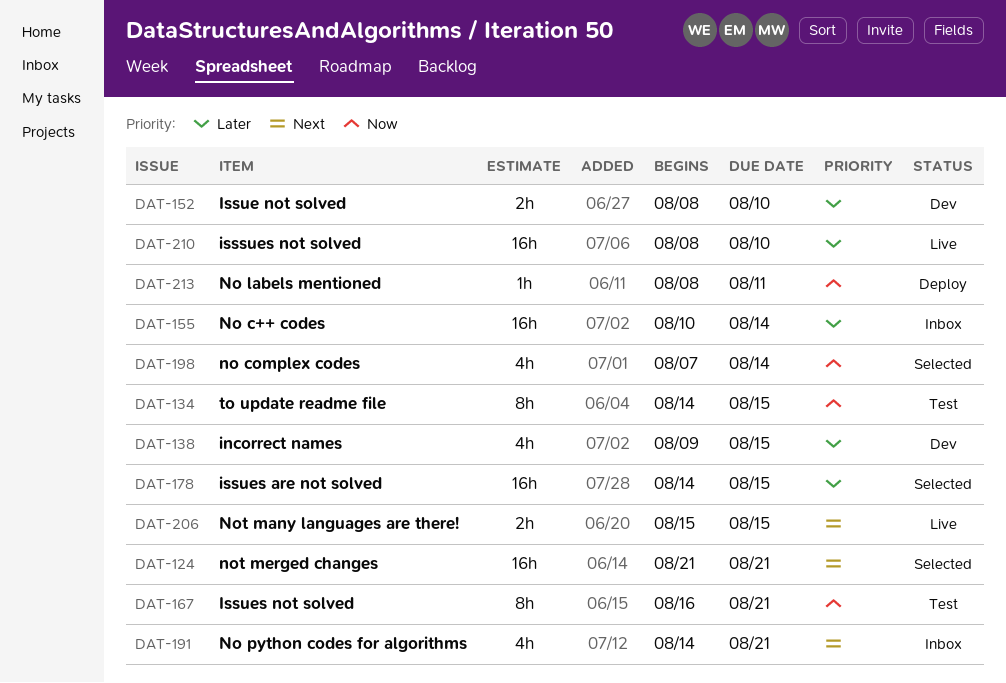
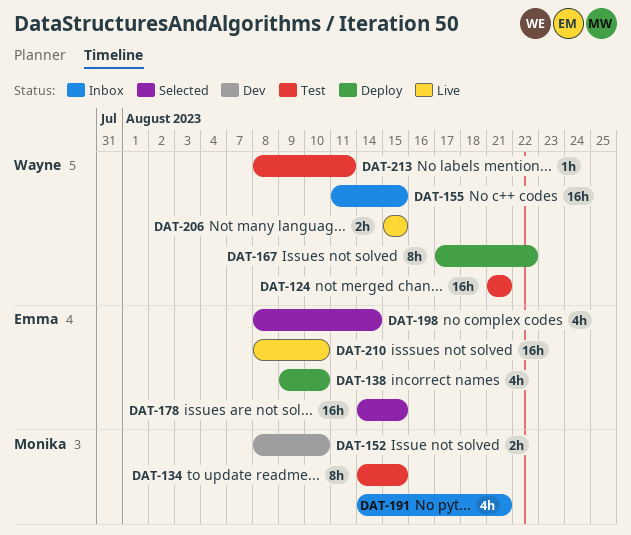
DAT-124, status: Selected -> Test
DAT-138, status: Dev -> Deploy
DAT-138, due: Aug 15 -> Aug 10
DAT-155, start: Aug 10 -> Aug 11
DAT-155, due: Aug 14 -> Aug 15
DAT-167, status: Test -> Deploy
DAT-167, start: Aug 16 -> Aug 17
DAT-167, due: Aug 21 -> Aug 22
DAT-198, start: Aug 7 -> Aug 8
DAT-213, status: Deploy -> Test

